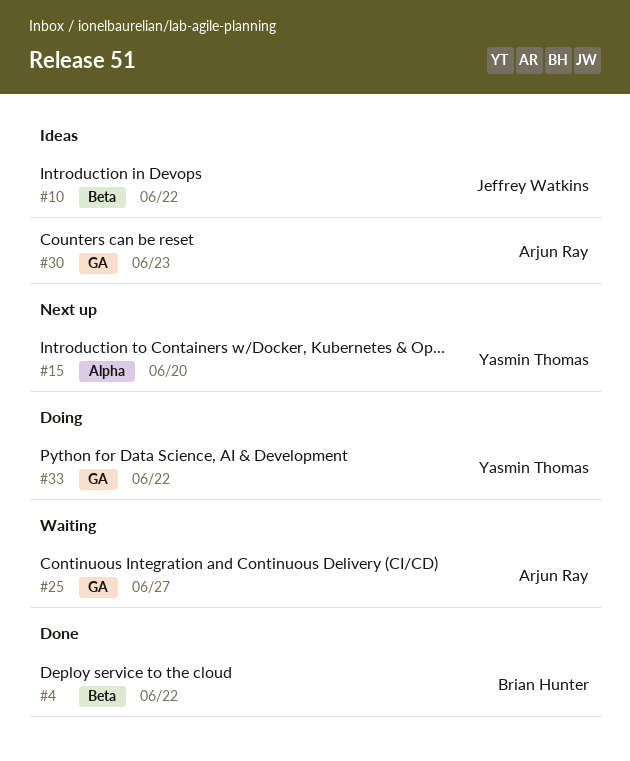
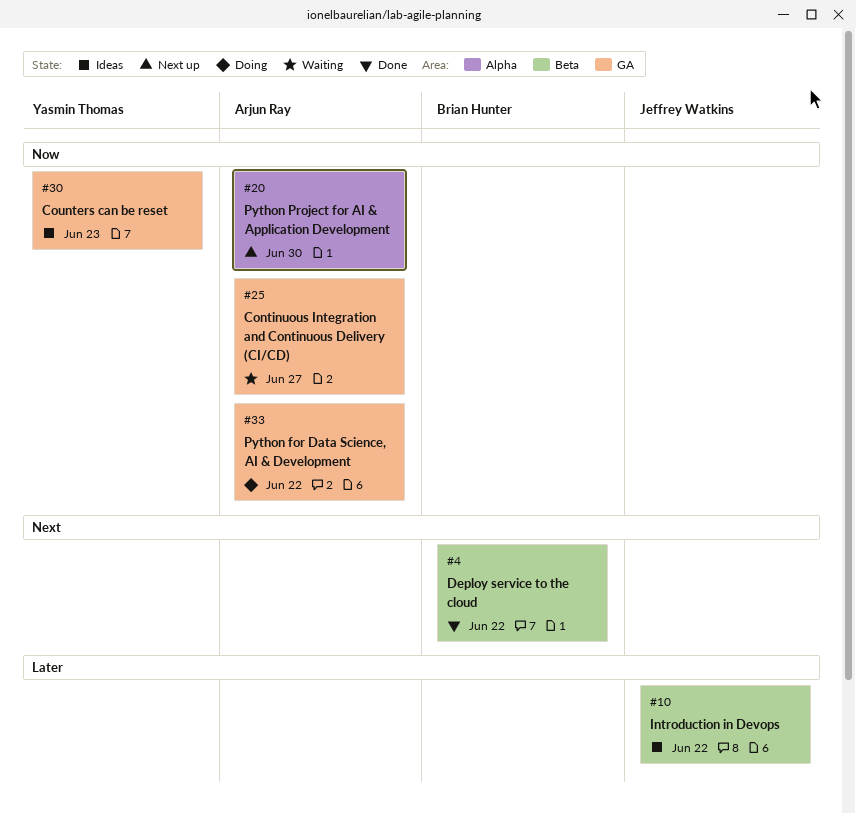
#15: present -> none
#20: none -> present
#30, owner: Arjun Ray -> Yasmin Thomas
#33, owner: Yasmin Thomas -> Arjun Ray

